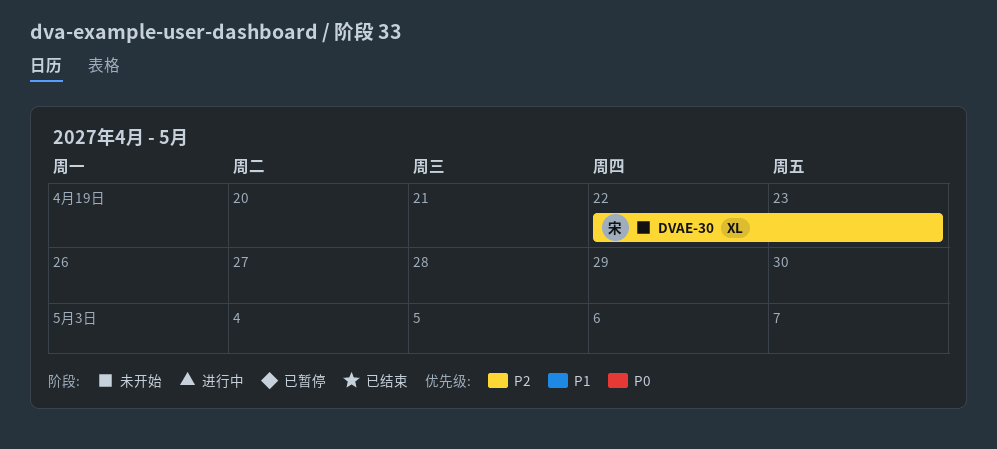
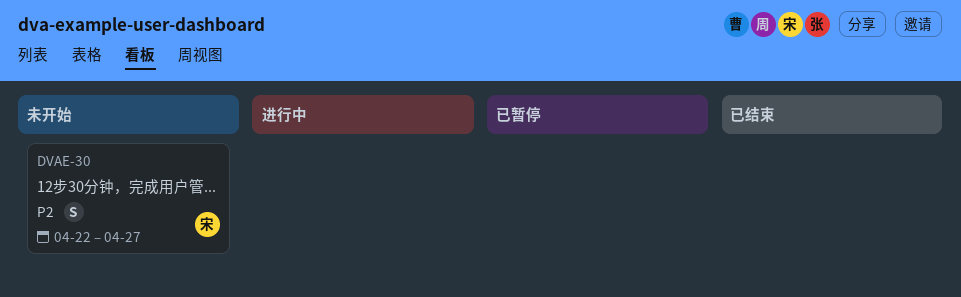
DVAE-30, estimate: XL -> S
DVAE-30, due: Apr 23 -> Apr 27

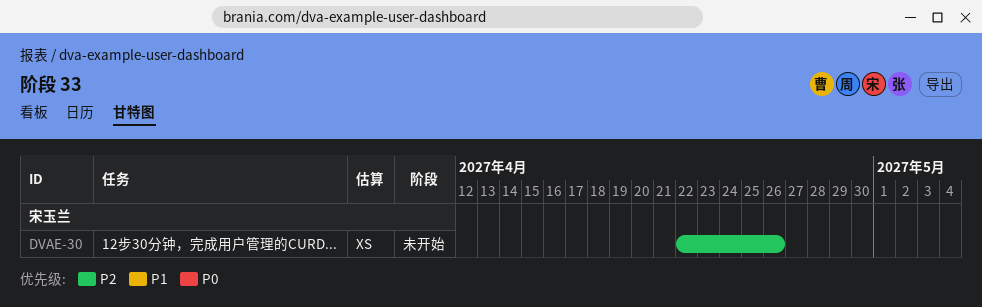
DVAE-30, estimate: S -> XS
DVAE-30, due: Apr 27 -> Apr 26

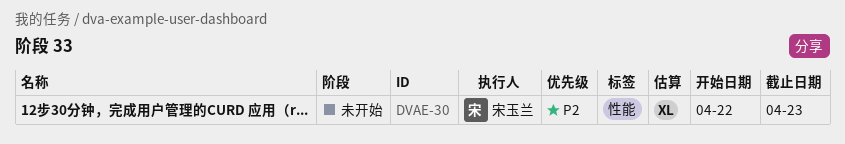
DVAE-30, estimate: XS -> XL
DVAE-30, due: Apr 26 -> Apr 23

